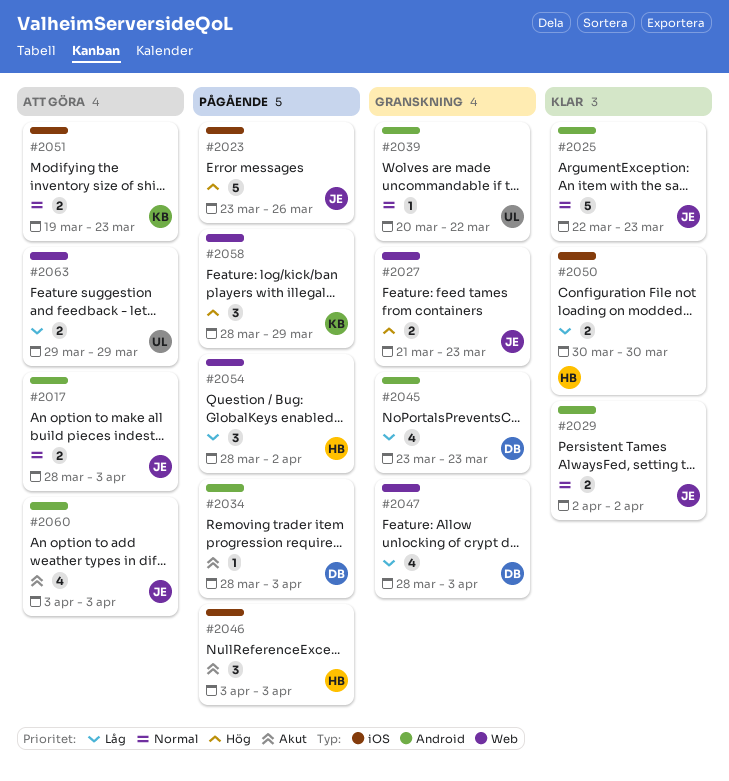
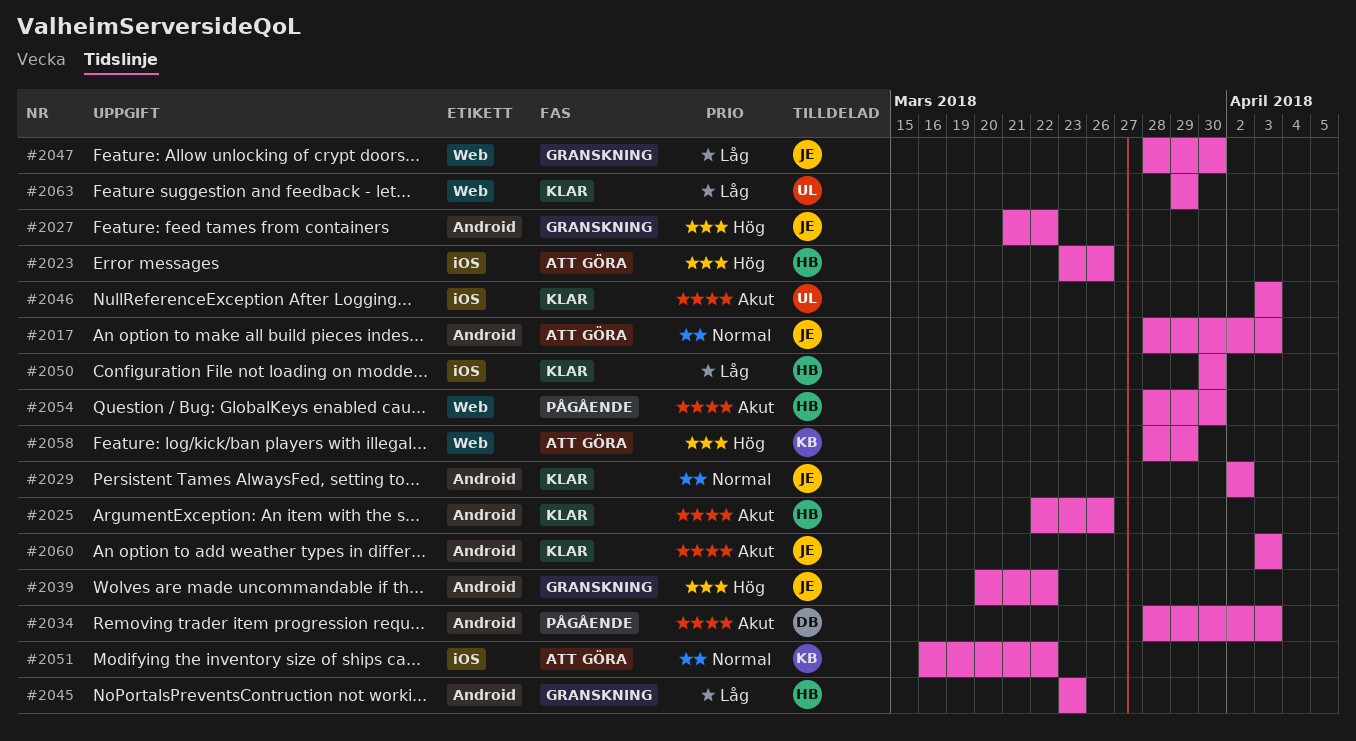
#2023, status: Pågående -> Att göra
#2023, owner: JE -> HB
#2025, owner: JE -> HB
#2025, priority: Normal -> Akut
#2025, due: Mar 23 -> Mar 26
#2027, label: Web -> Android
#2027, due: Mar 23 -> Mar 22
#2039, owner: UL -> JE
#2039, priority: Normal -> Hög
#2045, owner: DB -> HB
#2046, status: Pågående -> Klar
#2046, owner: HB -> UL
#2047, owner: DB -> JE
#2047, due: Apr 3 -> Mar 30
#2051, start: Mar 19 -> Mar 16
#2051, due: Mar 23 -> Mar 22
#2054, priority: Låg -> Akut
#2054, due: Apr 2 -> Mar 30
#2058, status: Pågående -> Att göra
#2060, status: Att göra -> Klar
#2063, status: Att göra -> Klar

